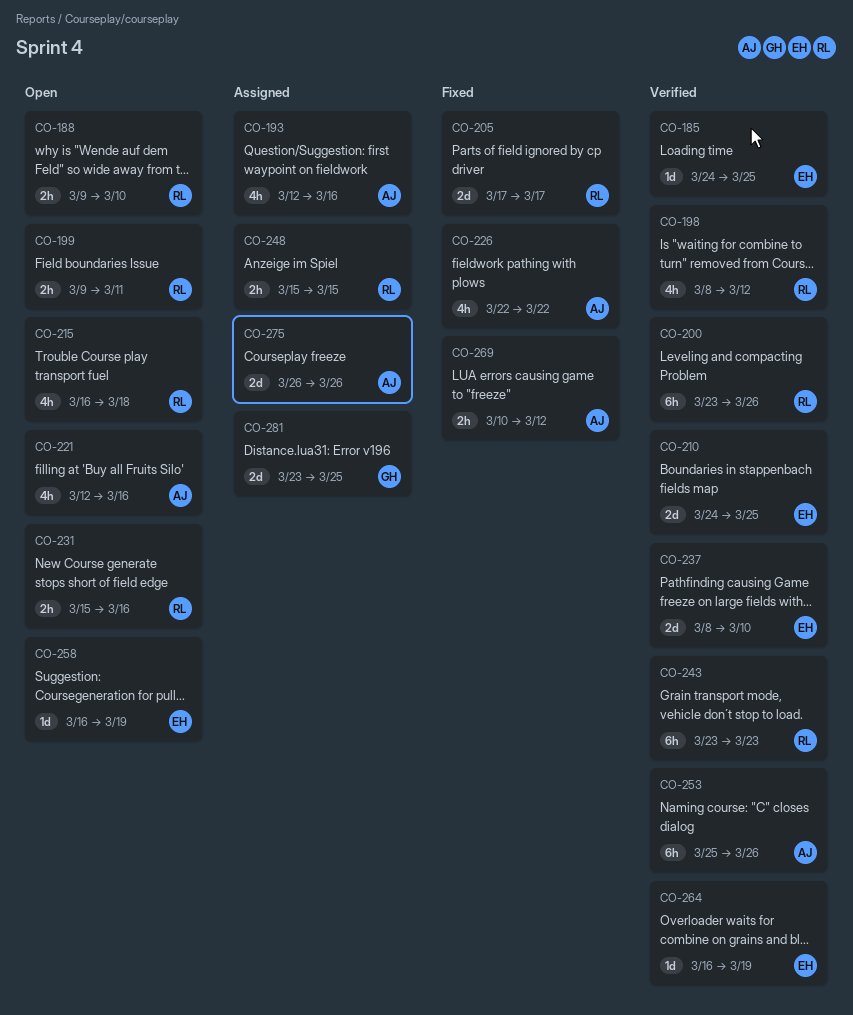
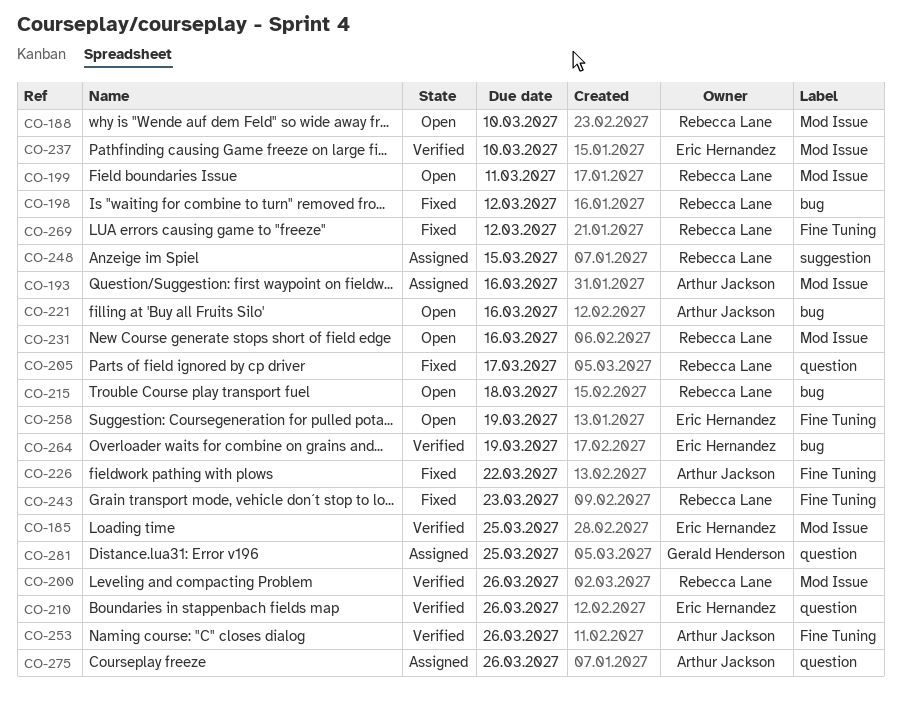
CO-198, status: Verified -> Fixed
CO-210, due: Mar 25 -> Mar 26
CO-243, status: Verified -> Fixed
CO-269, owner: Arthur Jackson -> Rebecca Lane

